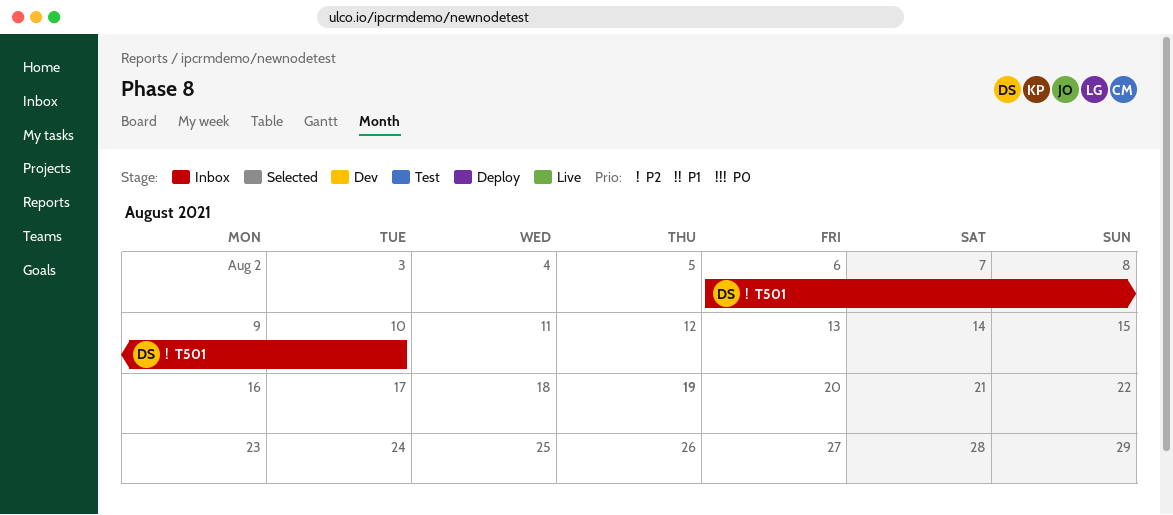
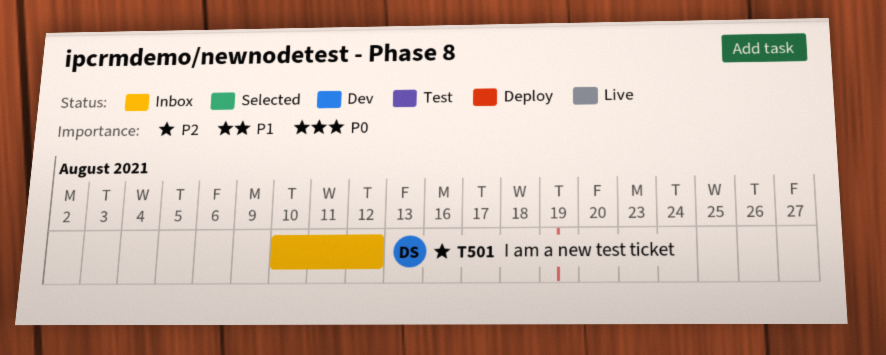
T501, start: Aug 6 -> Aug 10
T501, due: Aug 10 -> Aug 12

